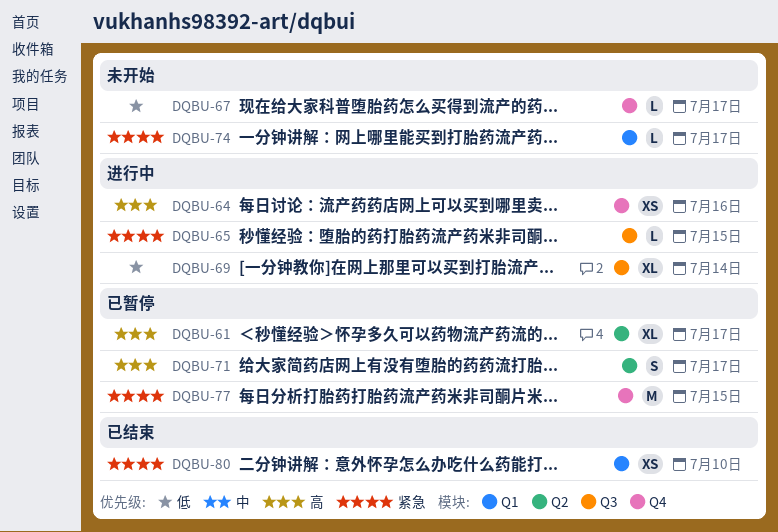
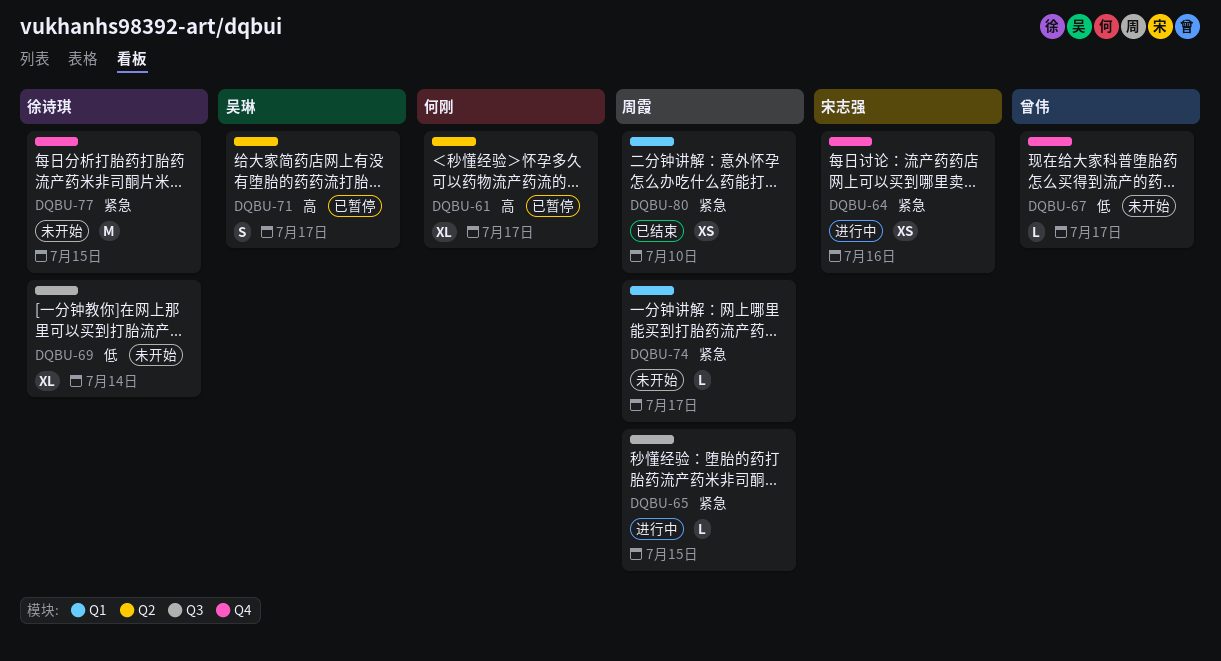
DQBU-64, priority: 高 -> 紧急
DQBU-69, status: 进行中 -> 未开始
DQBU-77, status: 已暂停 -> 未开始

